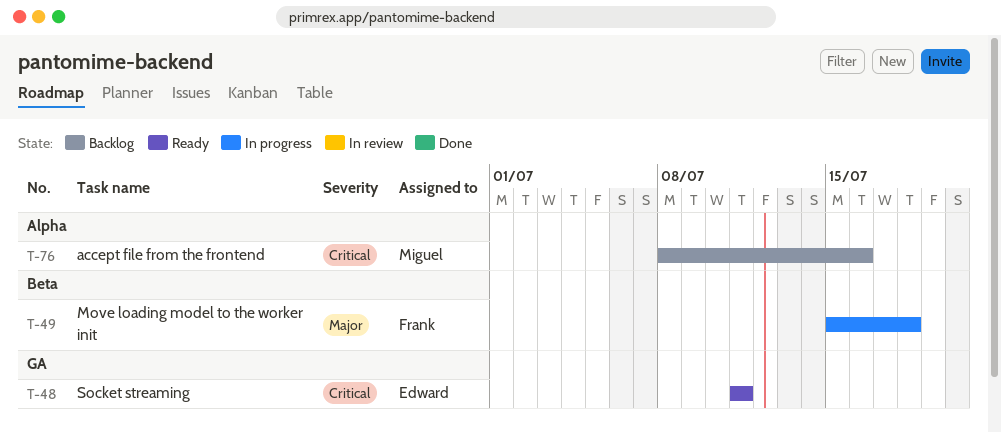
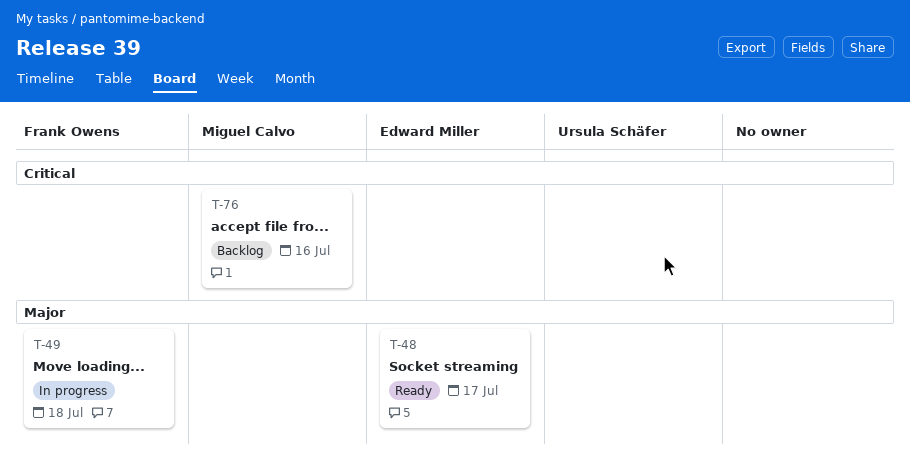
T-48, priority: Critical -> Major
T-48, due: Jul 11 -> Jul 17

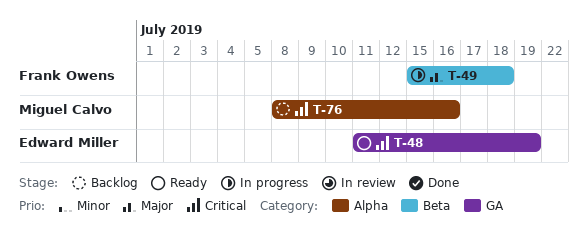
T-48, priority: Major -> Critical
T-48, due: Jul 17 -> Jul 19

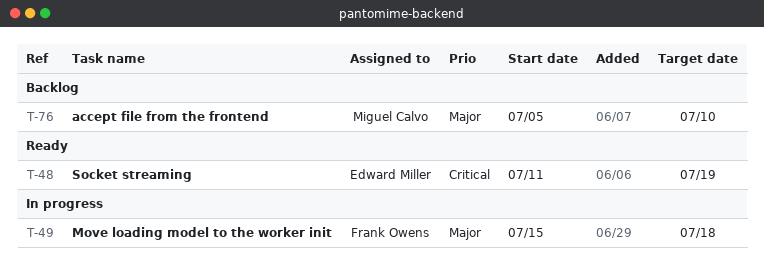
T-76, priority: Critical -> Major
T-76, start: Jul 8 -> Jul 5
T-76, due: Jul 16 -> Jul 10

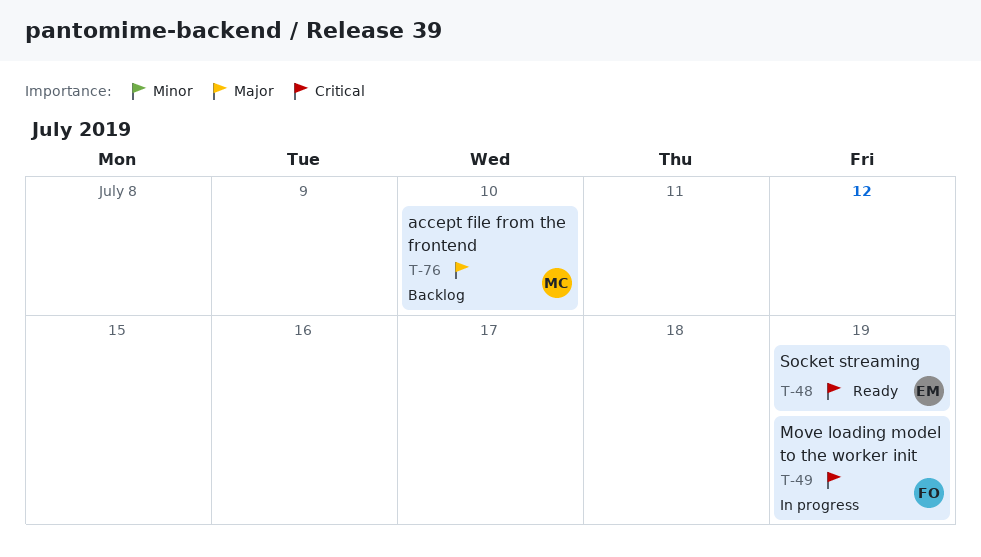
T-49, priority: Major -> Critical
T-49, due: Jul 18 -> Jul 19

